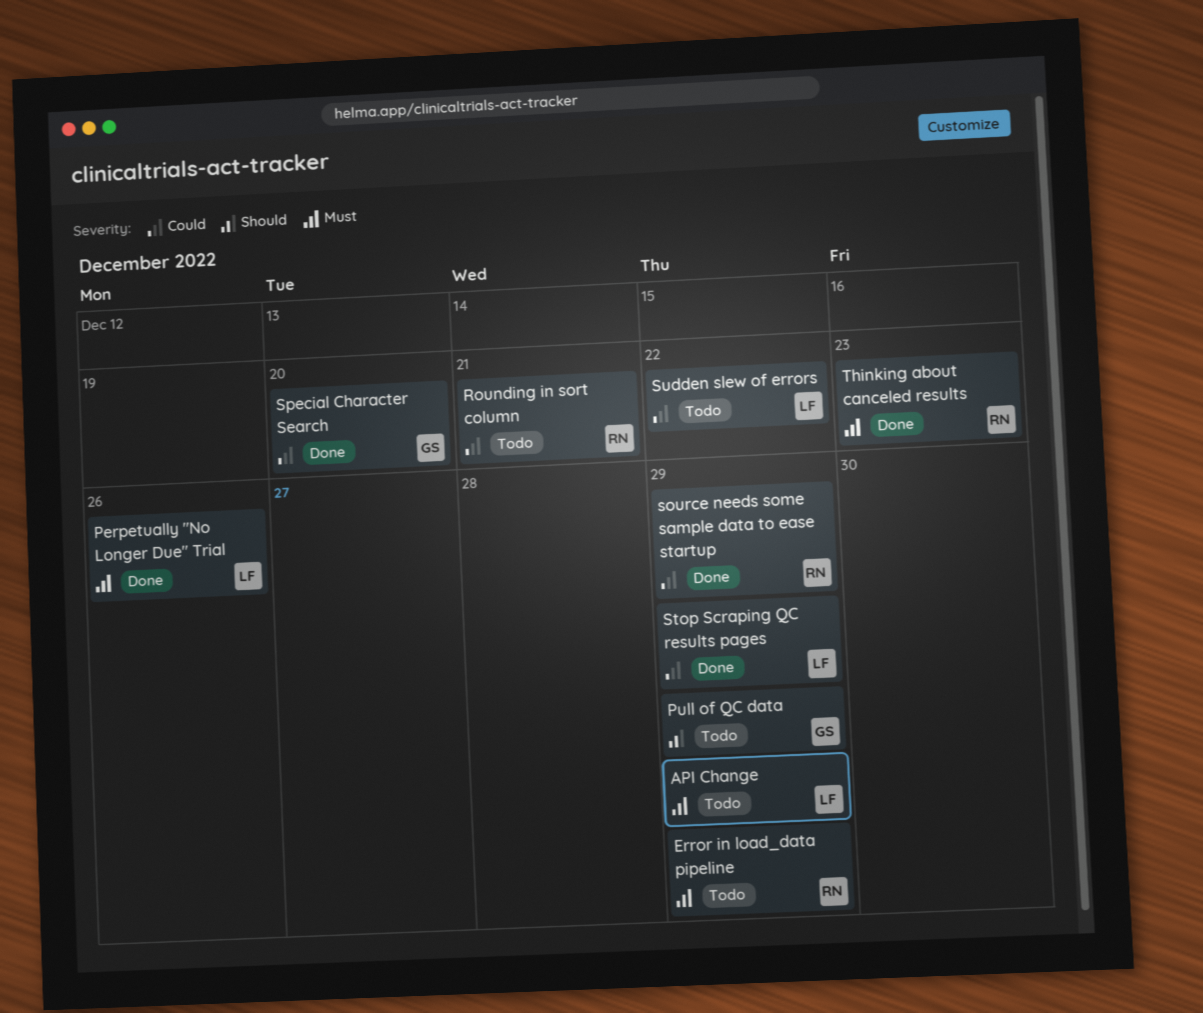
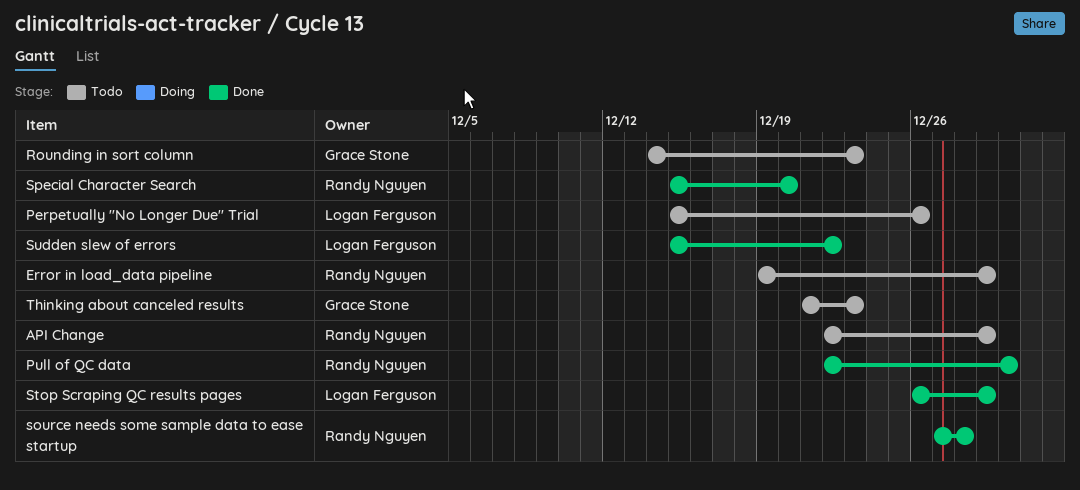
API Change, owner: Logan Ferguson -> Randy Nguyen
Perpetually "No Longer Due" Trial, status: Done -> Todo
Pull of QC data, status: Todo -> Done
Pull of QC data, owner: Grace Stone -> Randy Nguyen
Pull of QC data, due: Dec 29 -> Dec 30
Rounding in sort column, owner: Randy Nguyen -> Grace Stone
Rounding in sort column, due: Dec 21 -> Dec 23
source needs some sample data to ease startup, due: Dec 29 -> Dec 28
Special Character Search, owner: Grace Stone -> Randy Nguyen
Sudden slew of errors, status: Todo -> Done
Thinking about canceled results, status: Done -> Todo
Thinking about canceled results, owner: Randy Nguyen -> Grace Stone

